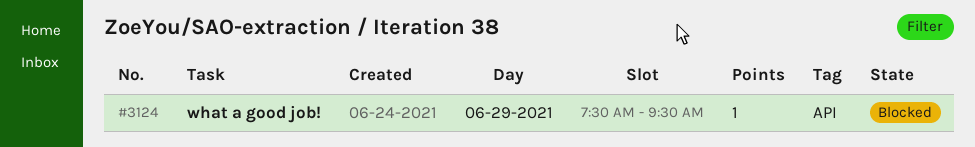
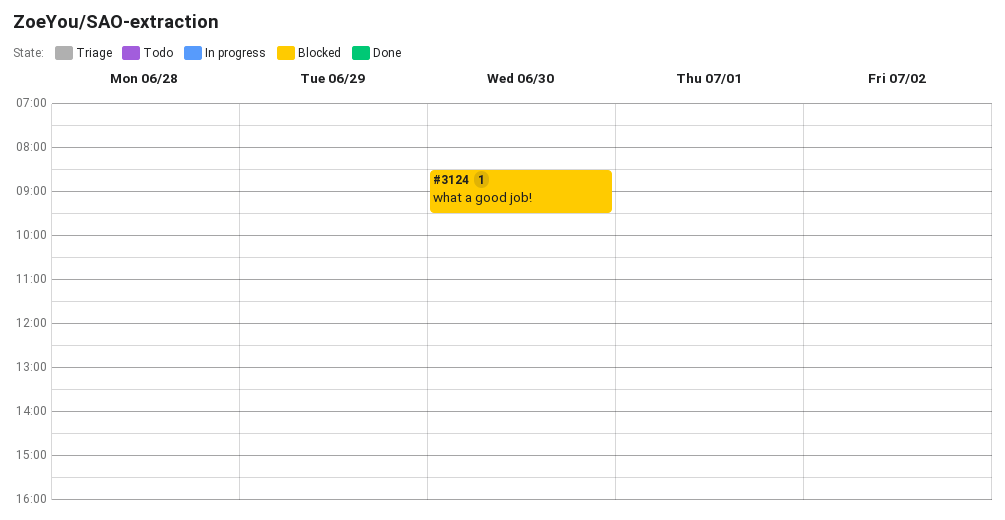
#3124, day: Jun 29 -> Jun 30
#3124, begins: 07:30 -> 08:30

